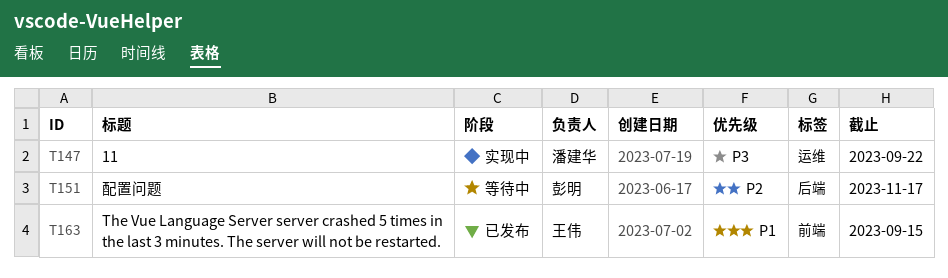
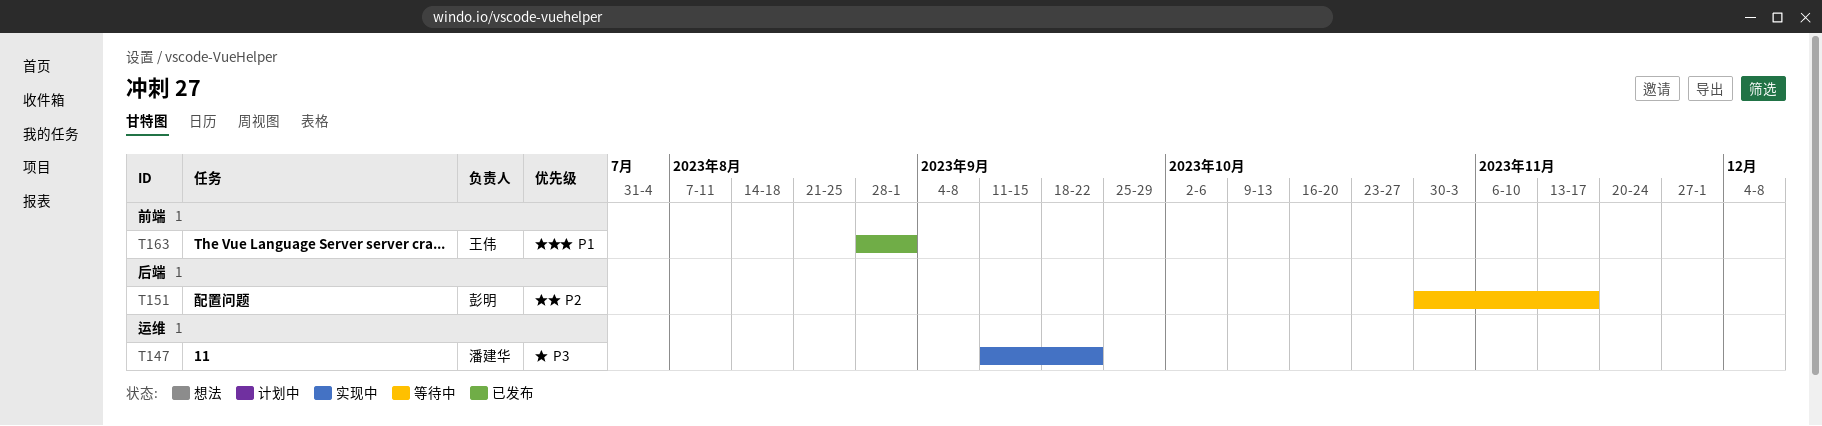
T163, due: Sep 15 -> Sep 1

